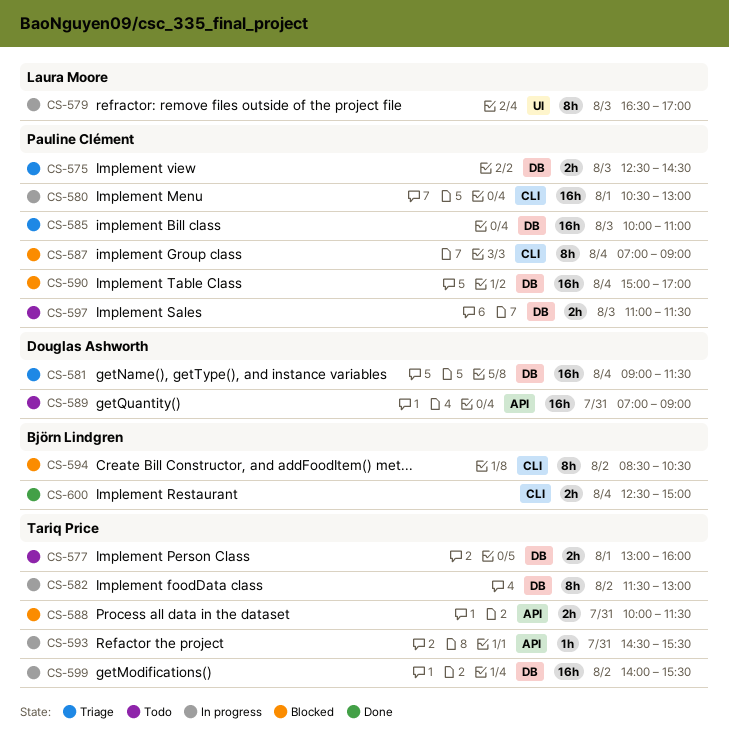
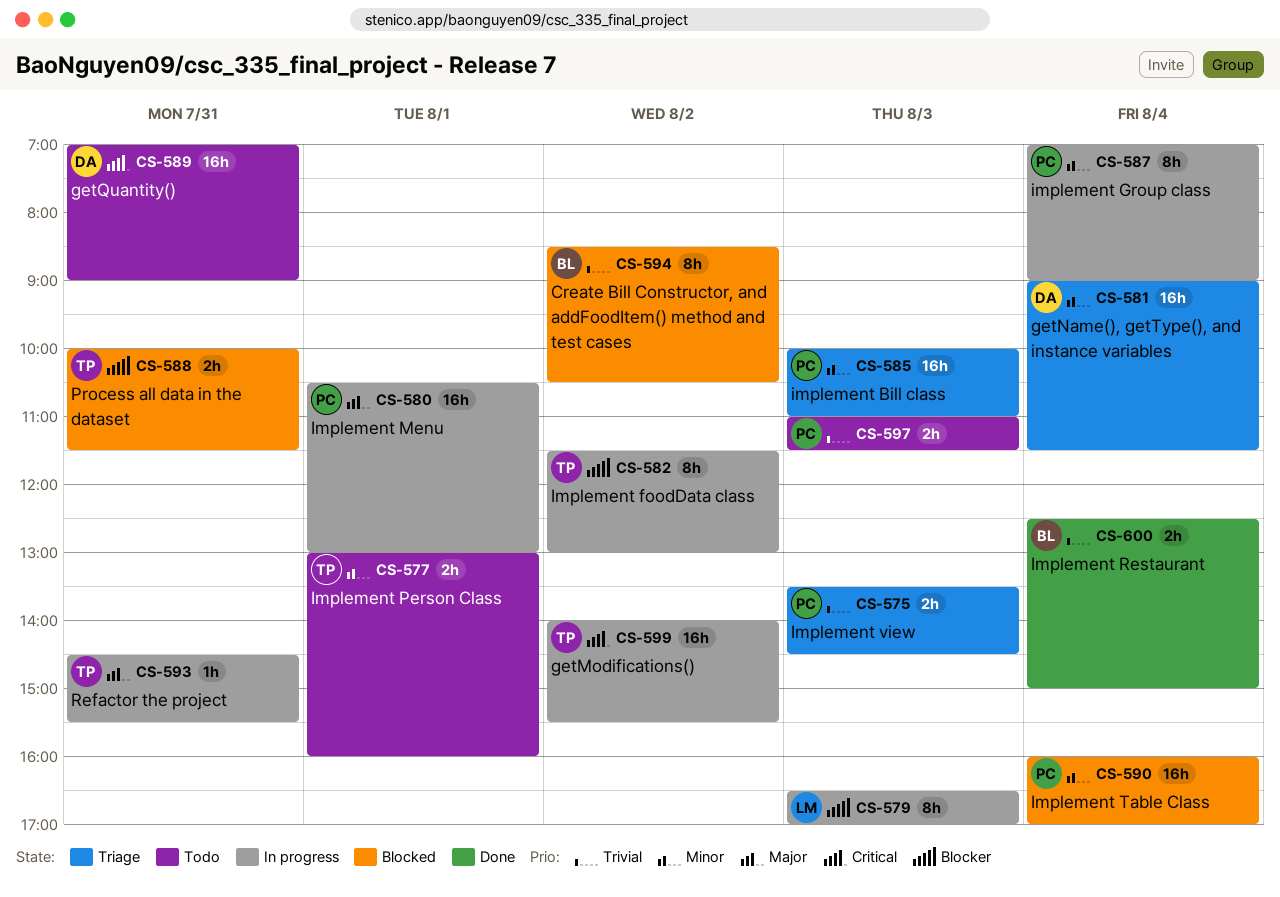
CS-575, begins: 12:30 -> 13:30
CS-587, status: Blocked -> In progress
CS-590, begins: 15:00 -> 16:00

